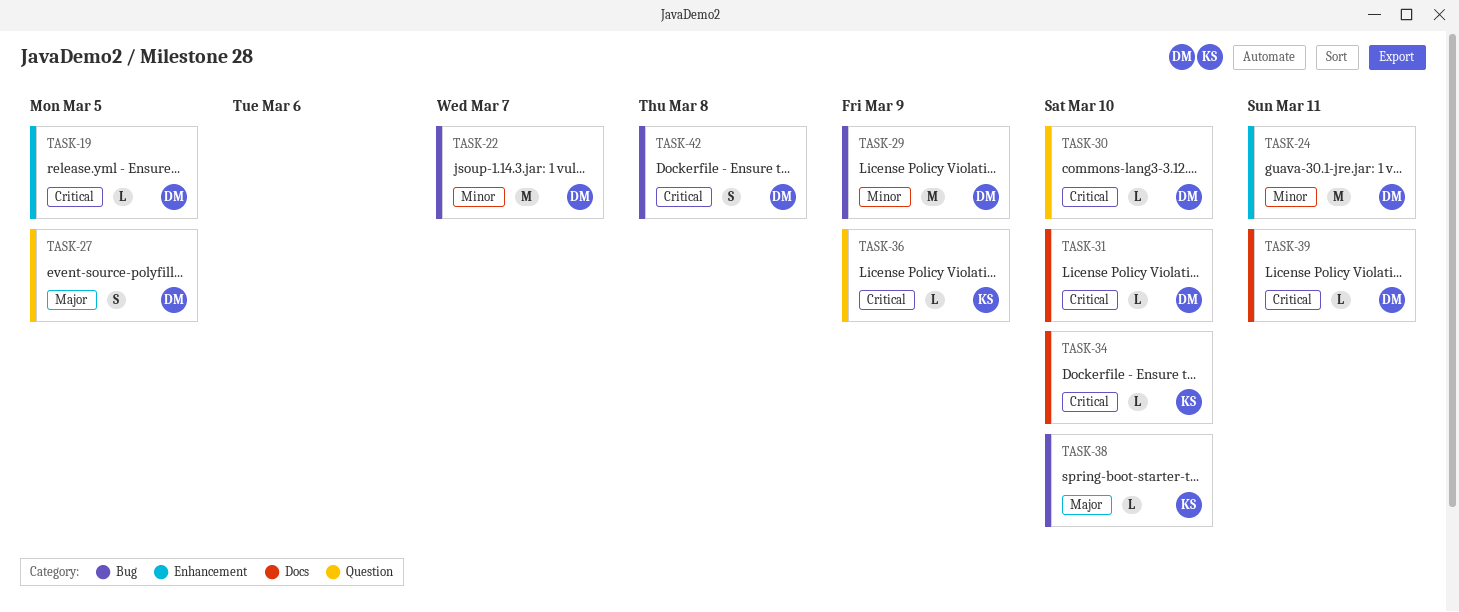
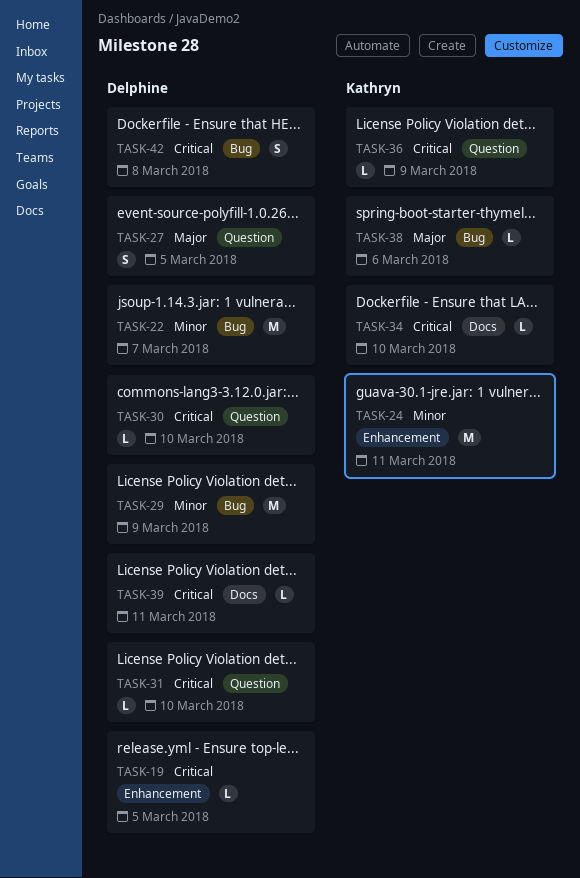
TASK-24, owner: Delphine -> Kathryn
TASK-31, label: Docs -> Question
TASK-38, due: Mar 10 -> Mar 6

